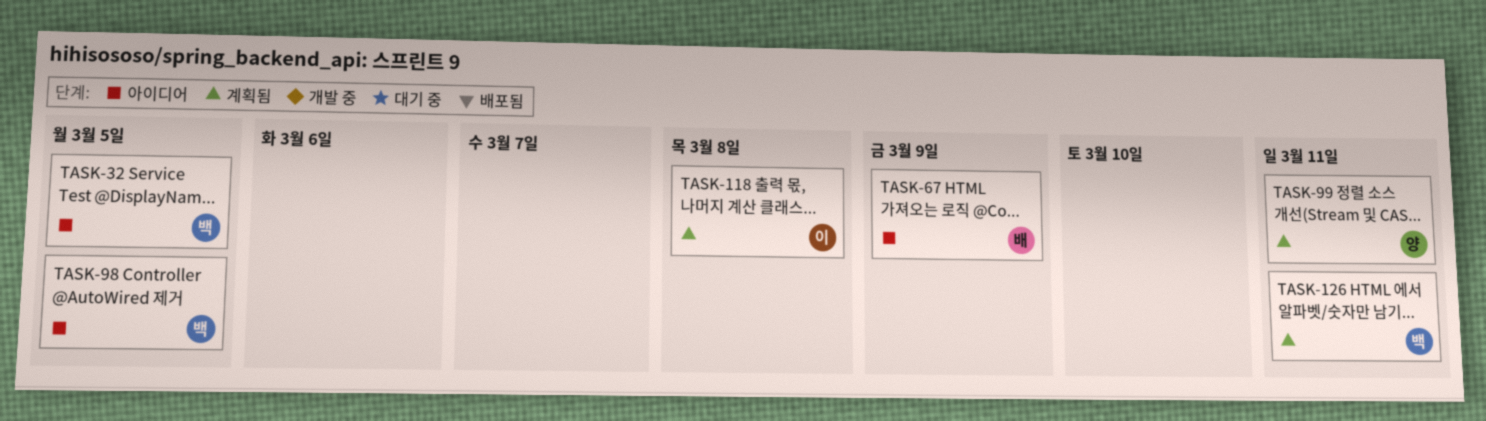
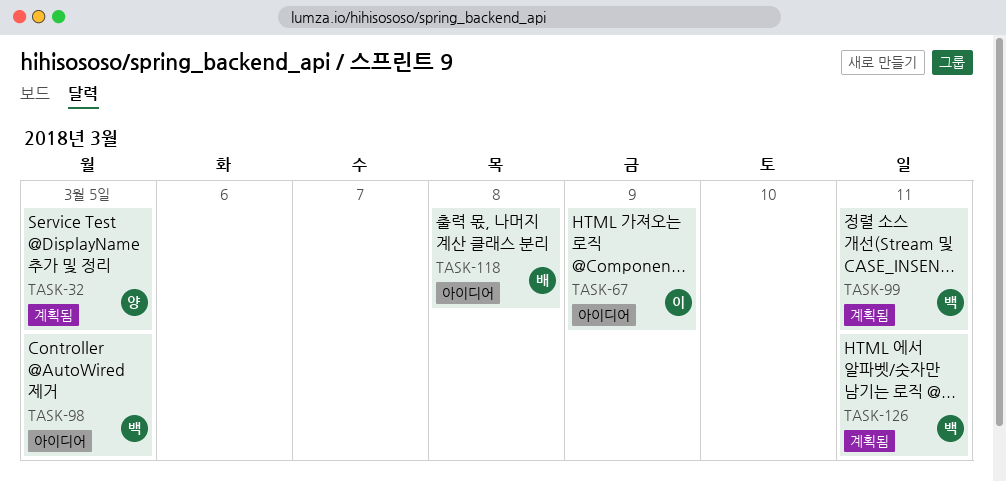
TASK-32, status: 아이디어 -> 계획됨
TASK-32, owner: 백 -> 양
TASK-67, owner: 배 -> 이
TASK-99, owner: 양 -> 백
TASK-118, status: 계획됨 -> 아이디어
TASK-118, owner: 이 -> 배

